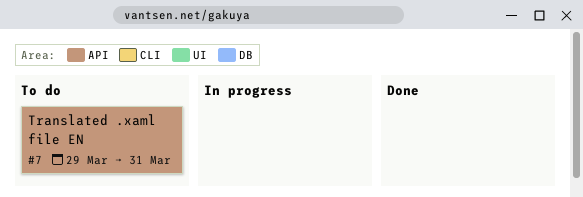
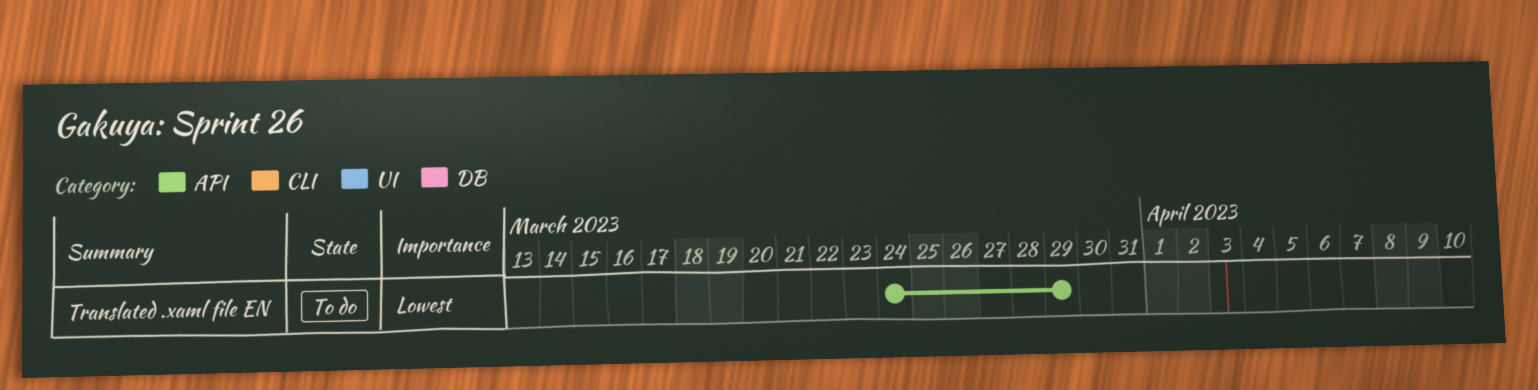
Translated .xaml file EN, start: Mar 29 -> Mar 24
Translated .xaml file EN, due: Mar 31 -> Mar 29

